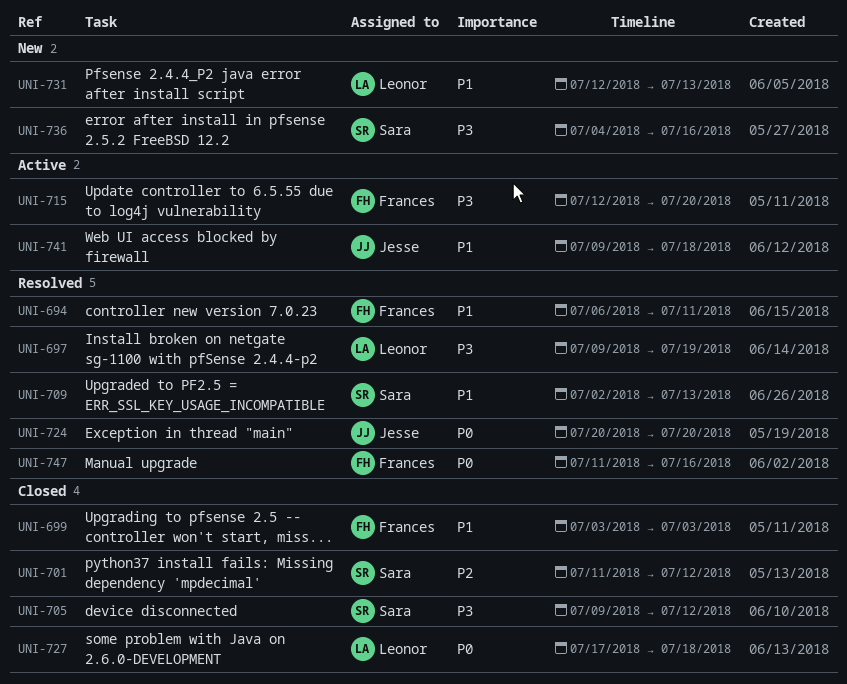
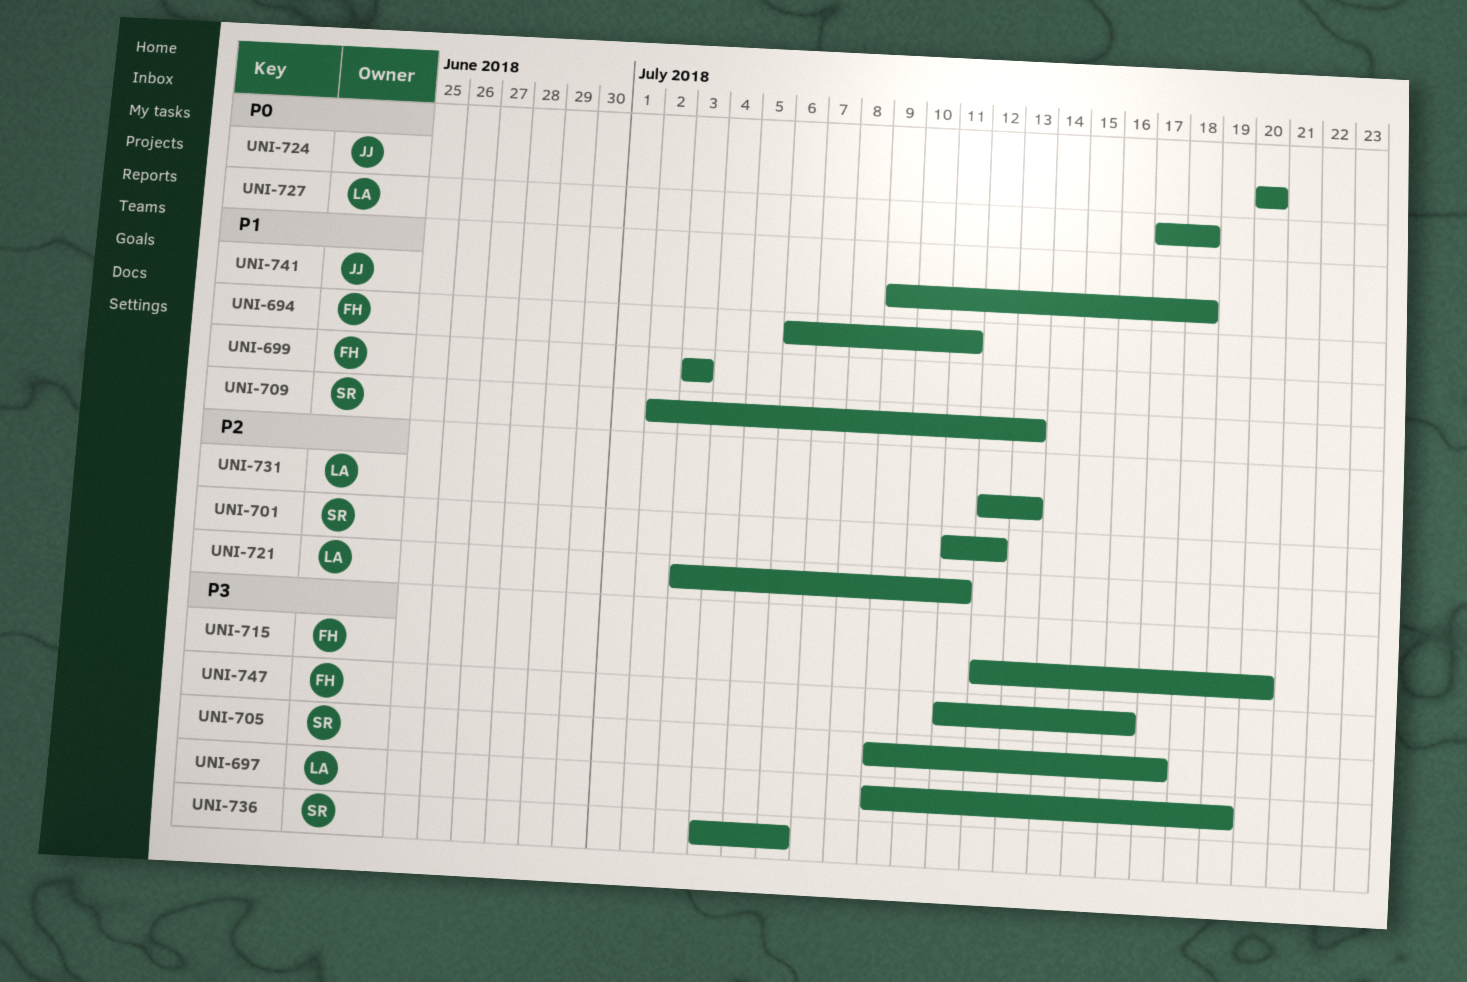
UNI-705, due: Jul 12 -> Jul 17
UNI-721: none -> present
UNI-731, priority: P1 -> P2
UNI-736, due: Jul 16 -> Jul 6
UNI-747, priority: P0 -> P3

